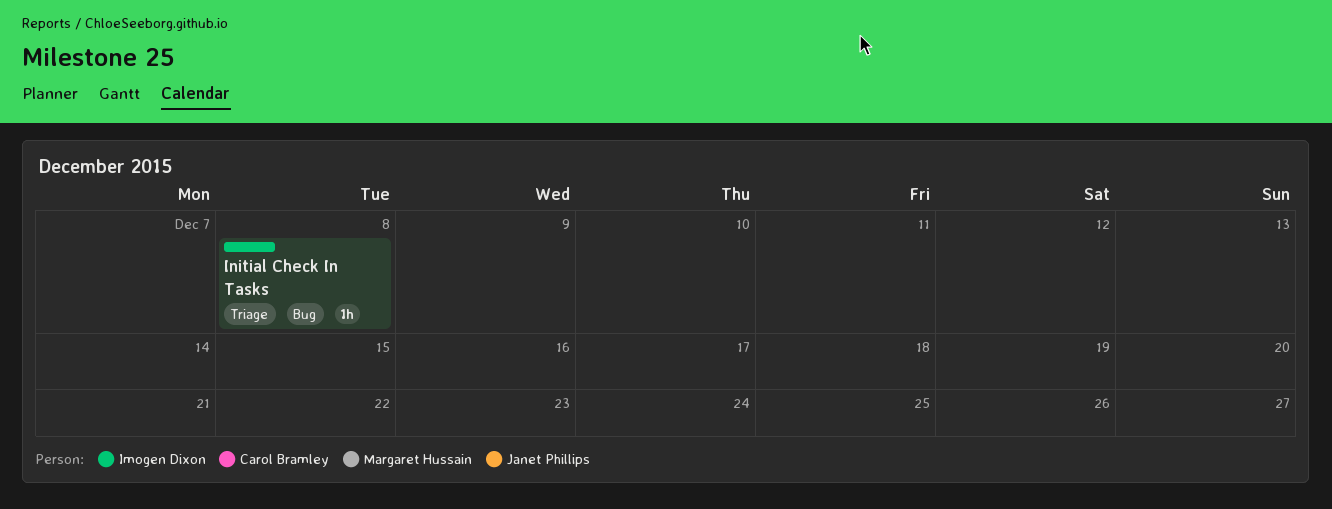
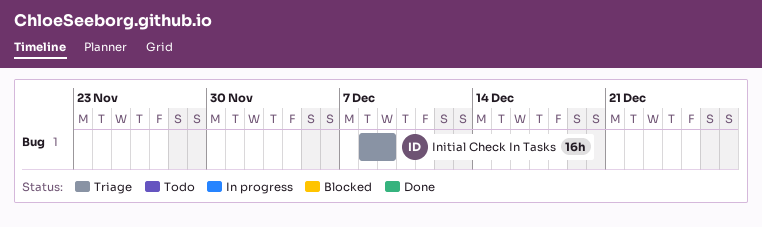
Initial Check In Tasks, estimate: 1h -> 16h
Initial Check In Tasks, due: Dec 8 -> Dec 9

